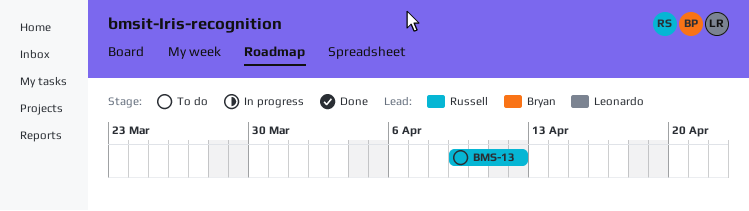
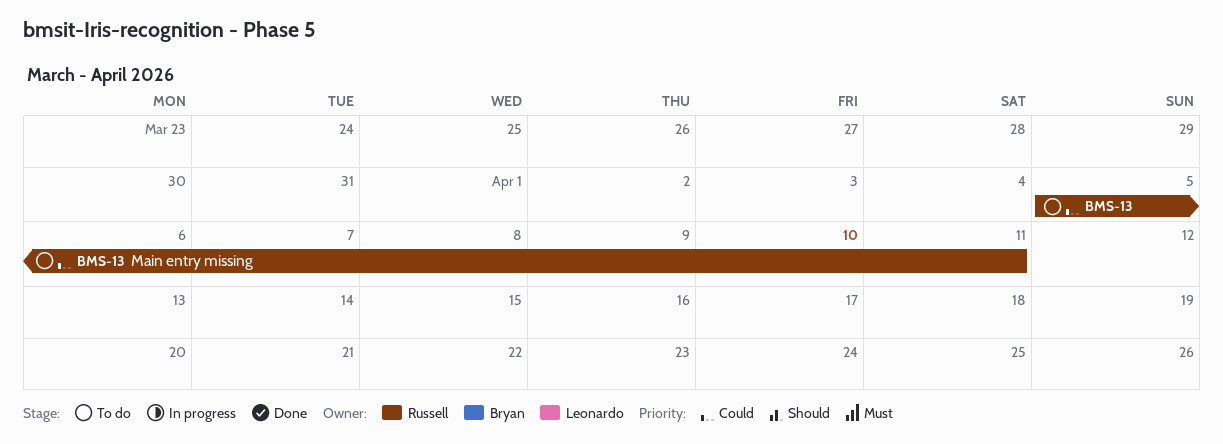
BMS-13, start: Apr 9 -> Apr 5
BMS-13, due: Apr 12 -> Apr 11

